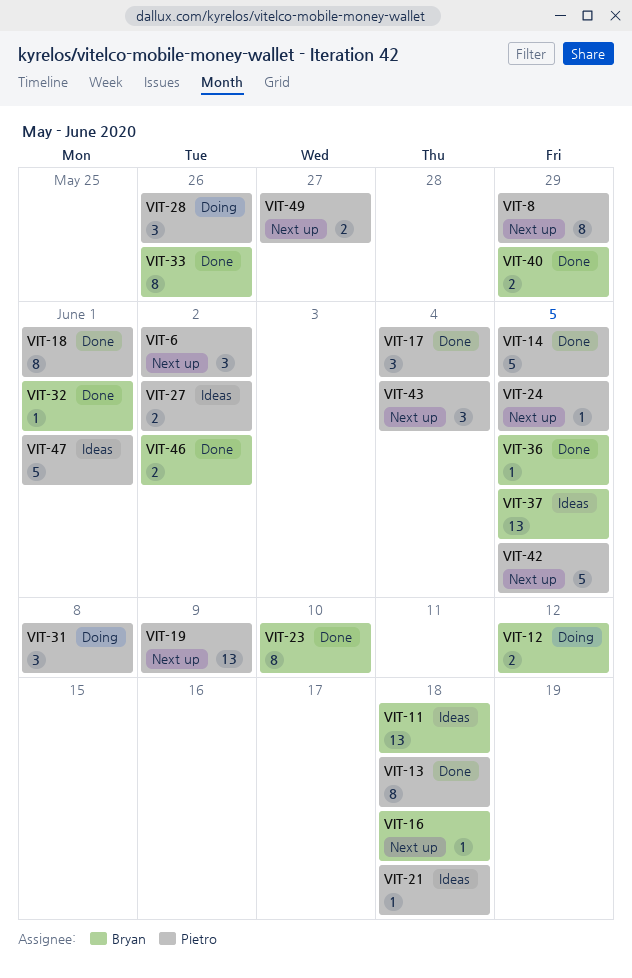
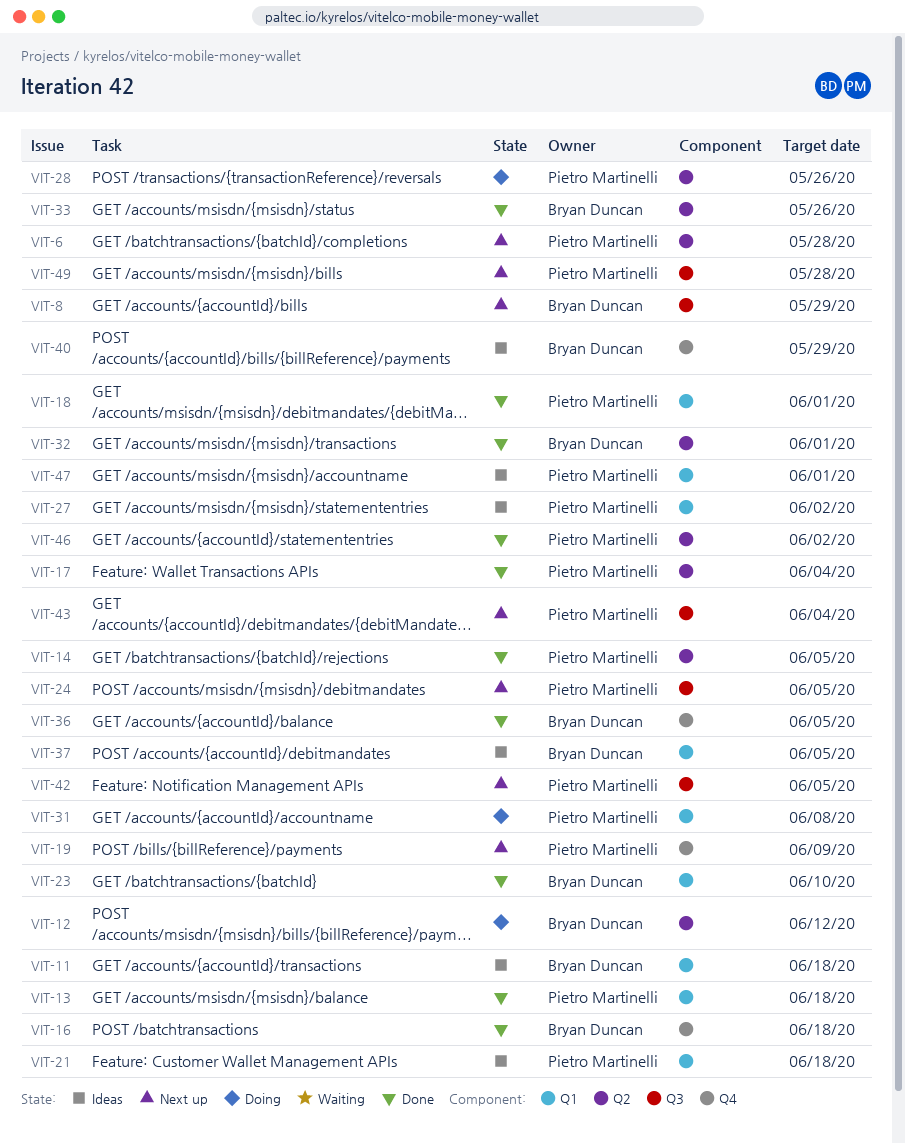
VIT-6, due: Jun 2 -> May 28
VIT-8, owner: Pietro Martinelli -> Bryan Duncan
VIT-16, status: Next up -> Done
VIT-40, status: Done -> Ideas
VIT-46, owner: Bryan Duncan -> Pietro Martinelli
VIT-49, due: May 27 -> May 28

